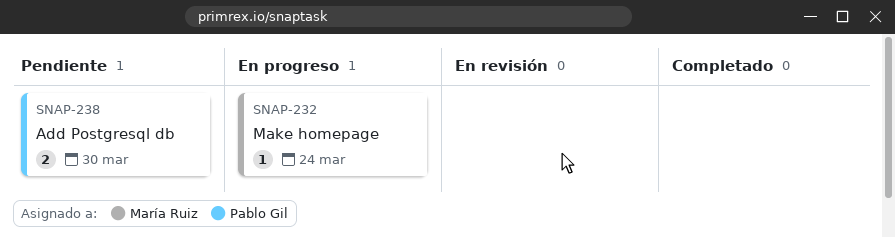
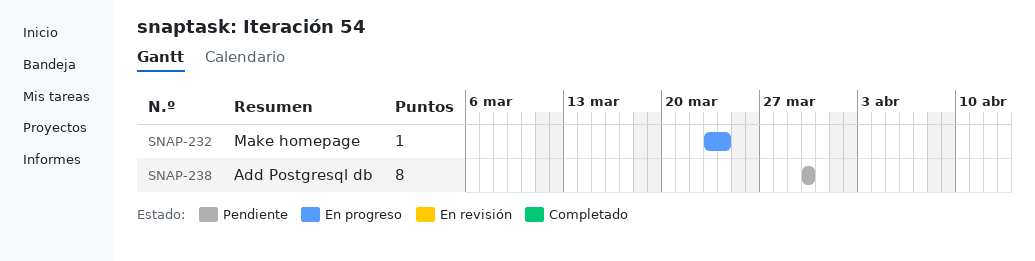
SNAP-238, estimate: 2 -> 8

